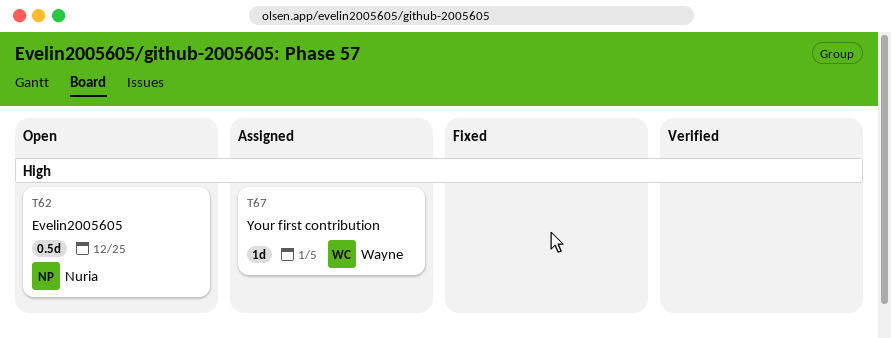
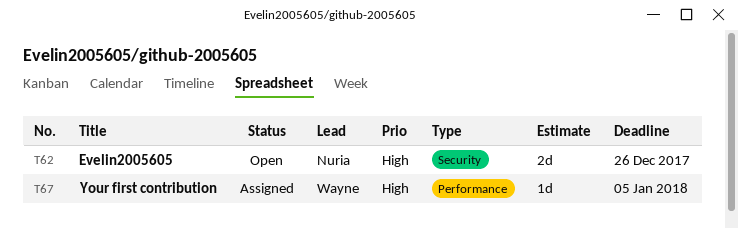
T62, estimate: 0.5d -> 2d
T62, due: Dec 25 -> Dec 26

